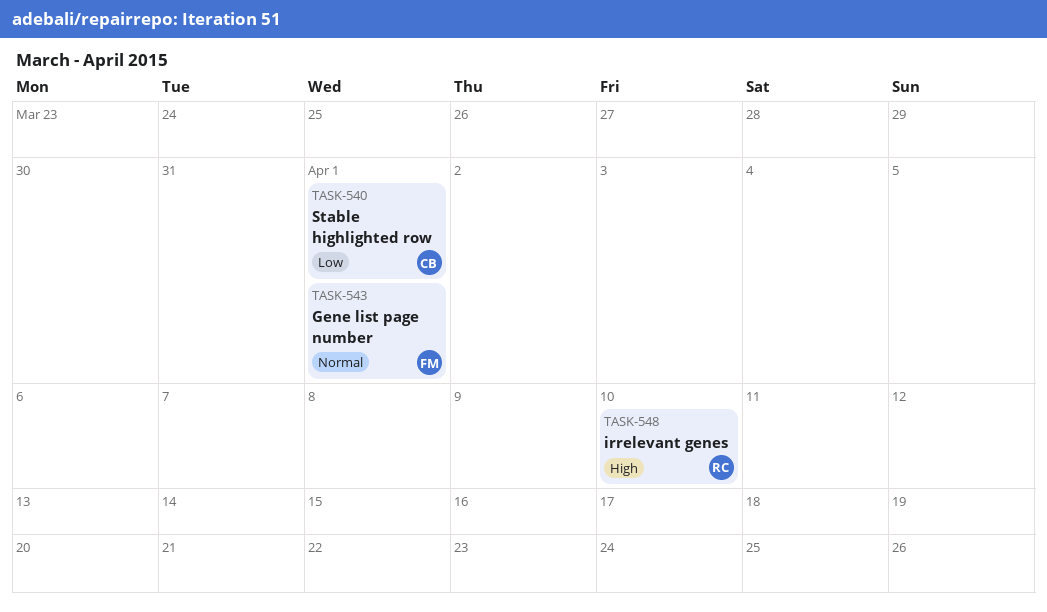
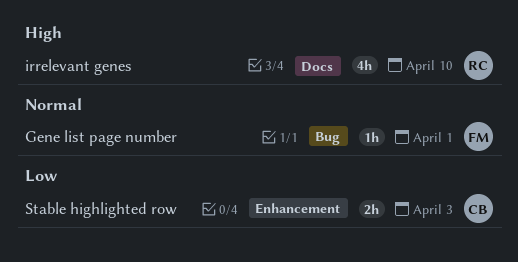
Stable highlighted row, due: Apr 1 -> Apr 3

